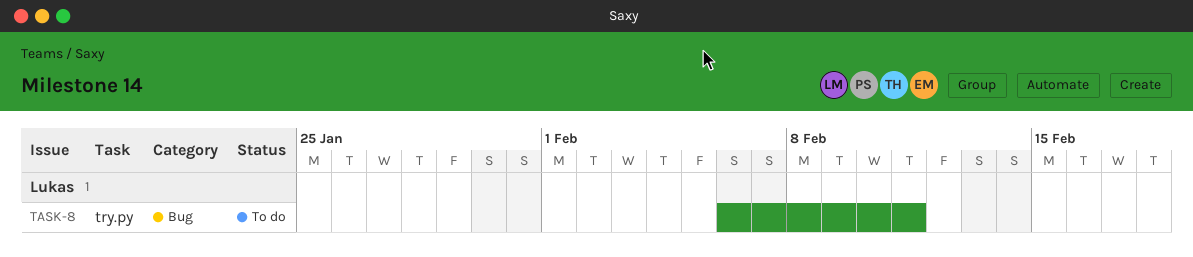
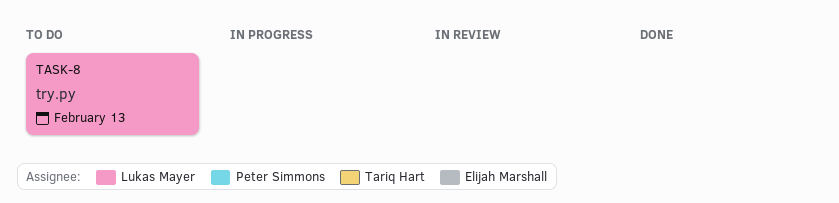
TASK-8, due: Feb 11 -> Feb 13

